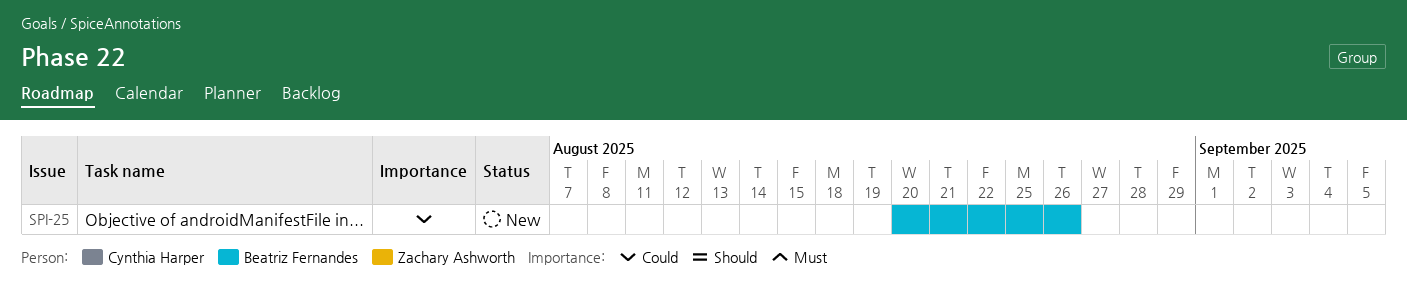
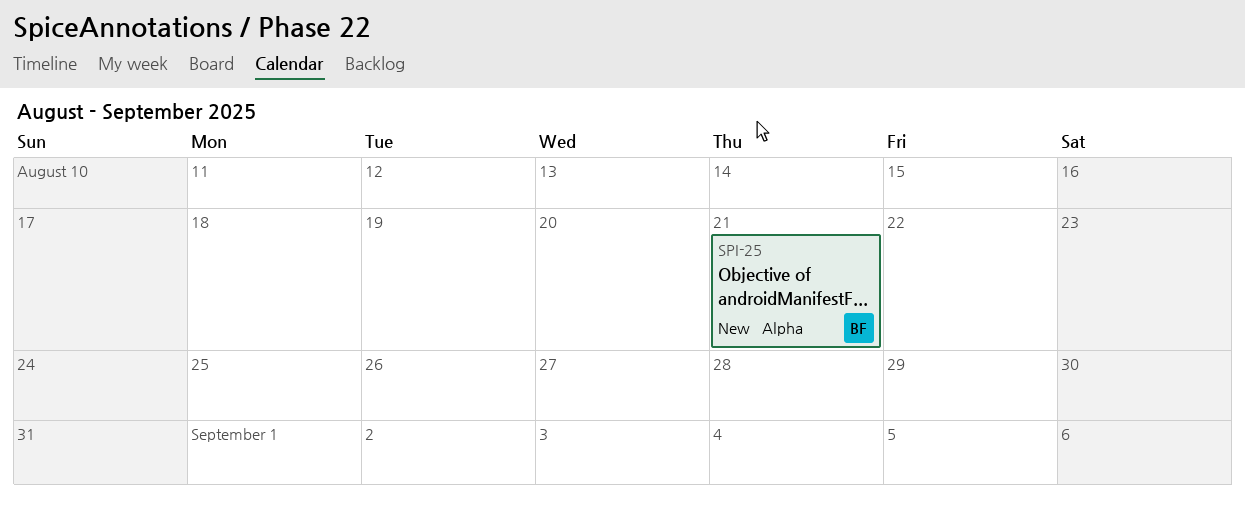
SPI-25, due: Aug 26 -> Aug 21

